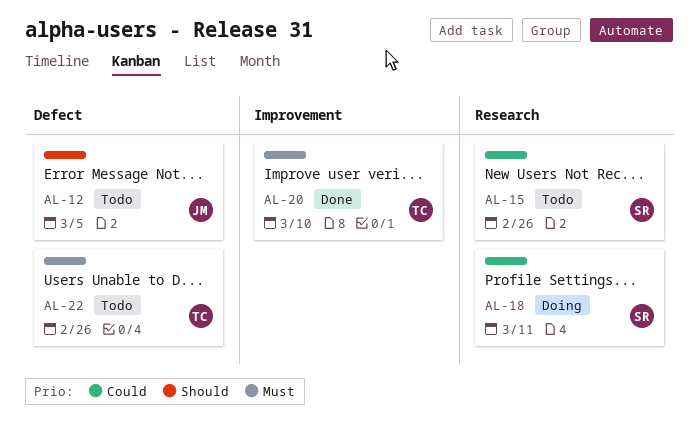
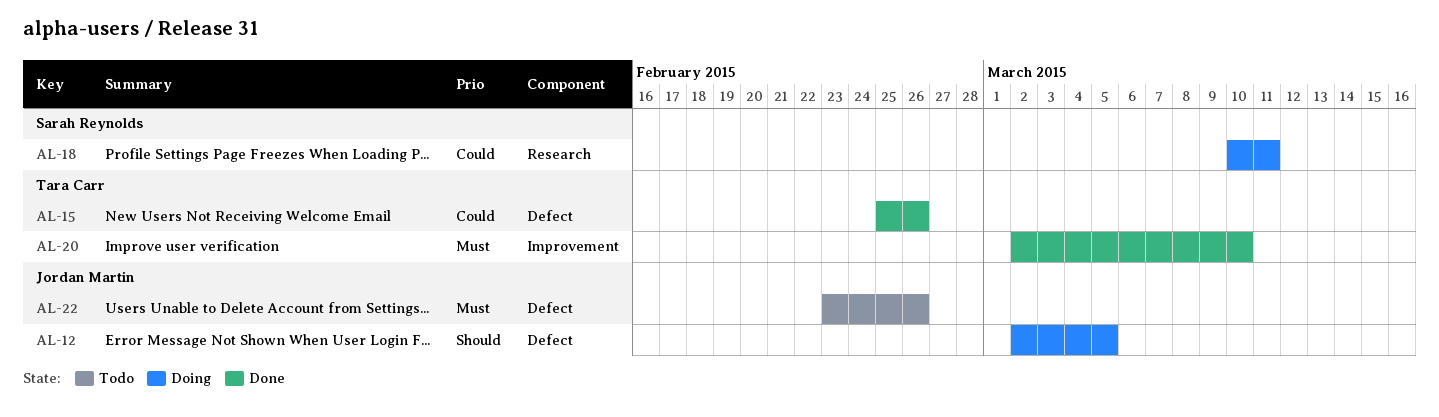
AL-12, status: Todo -> Doing
AL-15, status: Todo -> Done
AL-15, owner: Sarah Reynolds -> Tara Carr
AL-15, label: Research -> Defect
AL-22, owner: Tara Carr -> Jordan Martin

